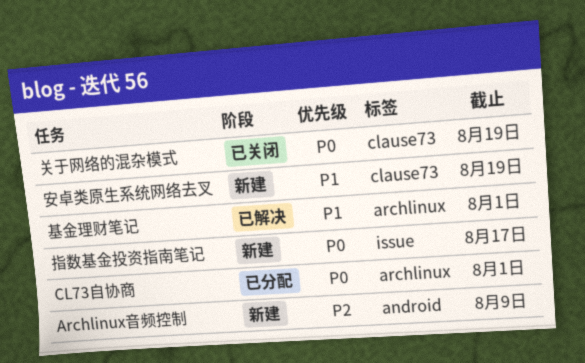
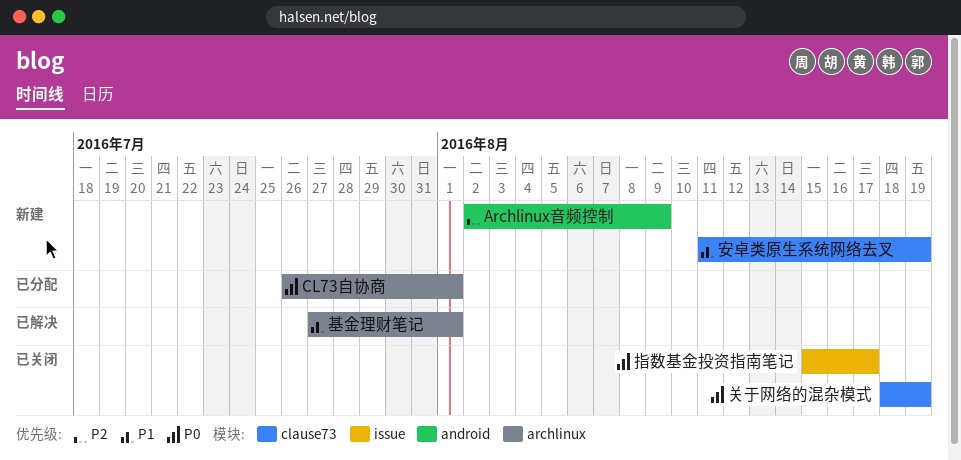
指数基金投资指南笔记, status: 新建 -> 已关闭

